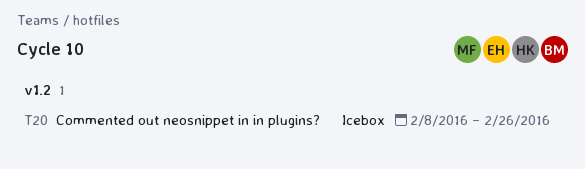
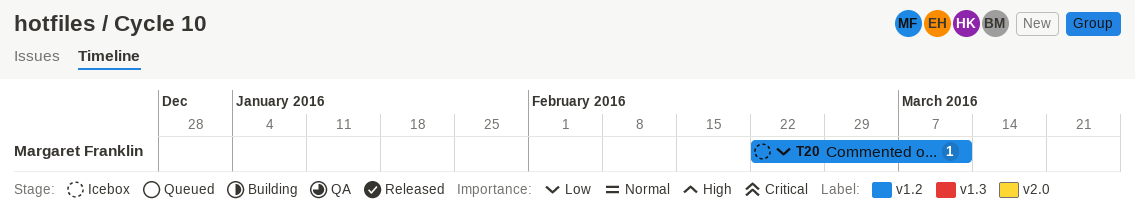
T20, start: Feb 8 -> Feb 22
T20, due: Feb 26 -> Mar 11

